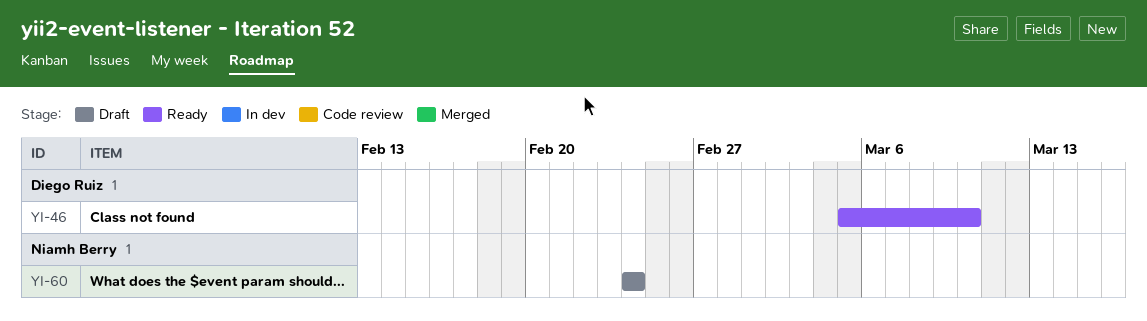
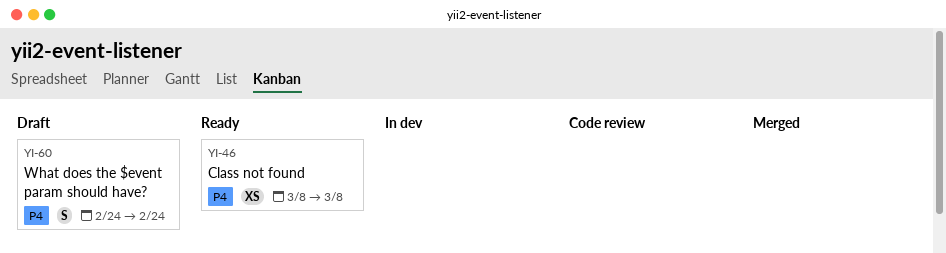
YI-46, start: Mar 5 -> Mar 8
YI-46, due: Mar 10 -> Mar 8

